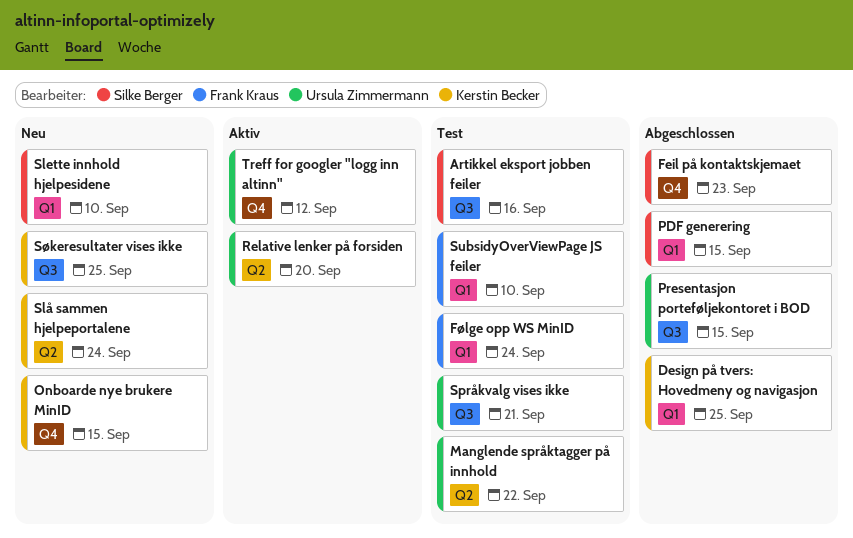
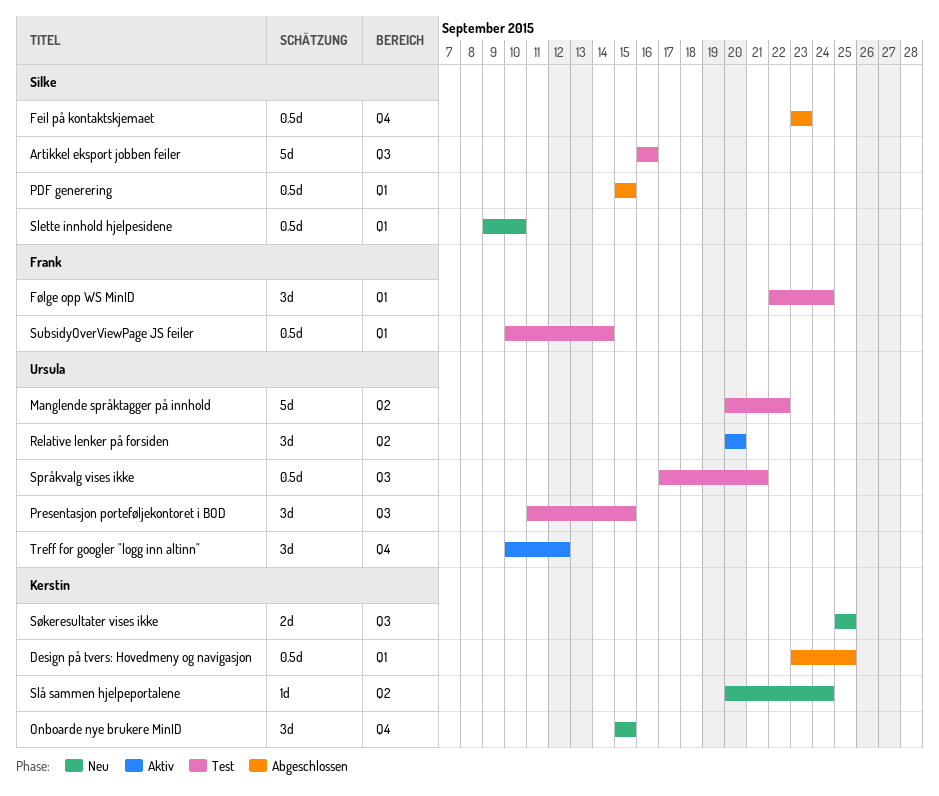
Presentasjon porteføljekontoret i BOD, status: Abgeschlossen -> Test
SubsidyOverViewPage JS feiler, due: Sep 10 -> Sep 14

